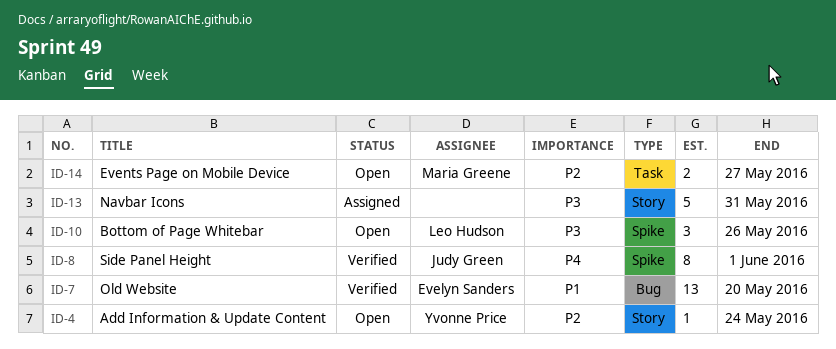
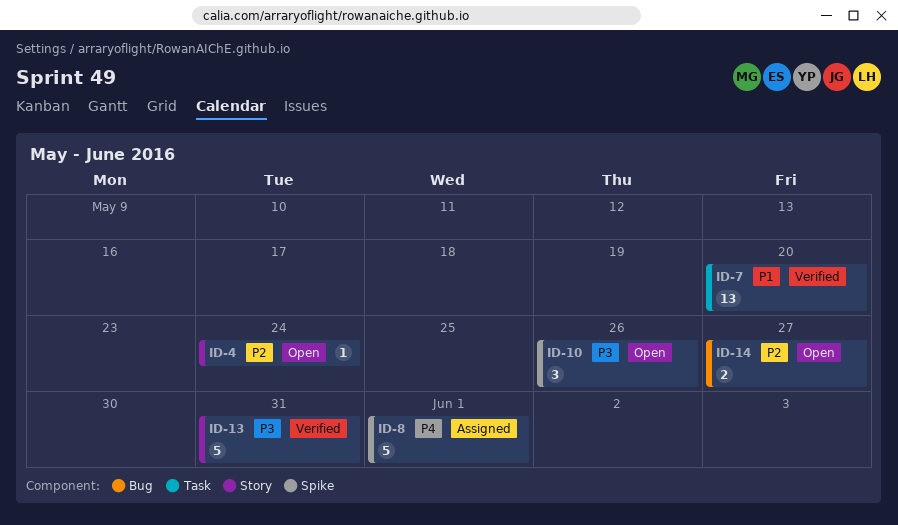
ID-7, label: Bug -> Task
ID-8, status: Verified -> Assigned
ID-8, estimate: 8 -> 5
ID-13, status: Assigned -> Verified
ID-14, label: Task -> Bug

